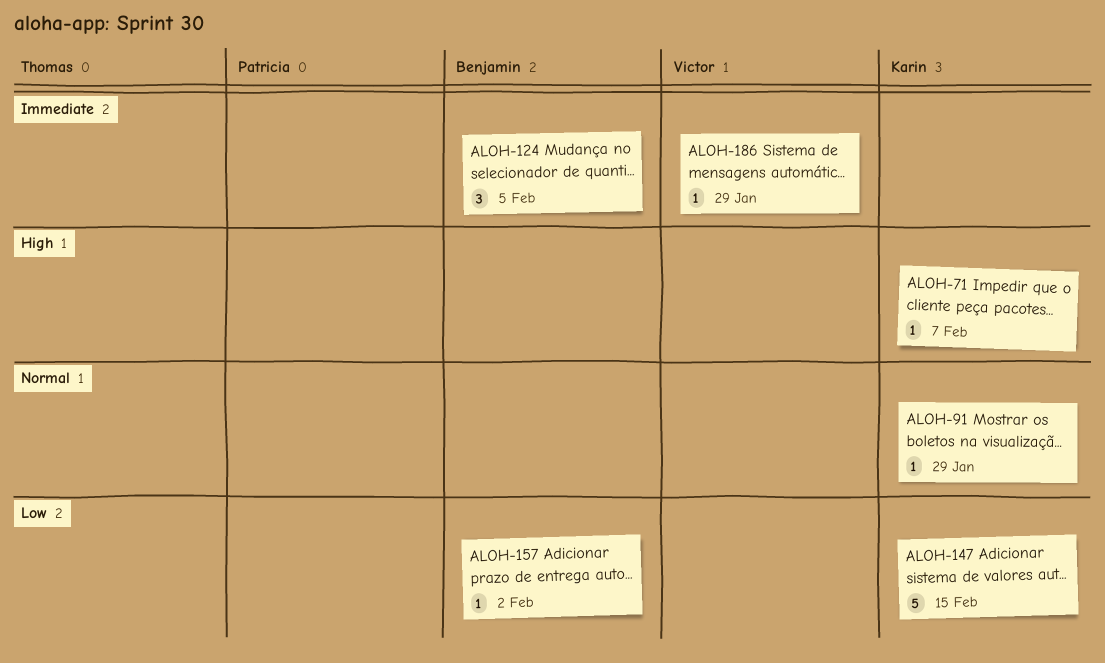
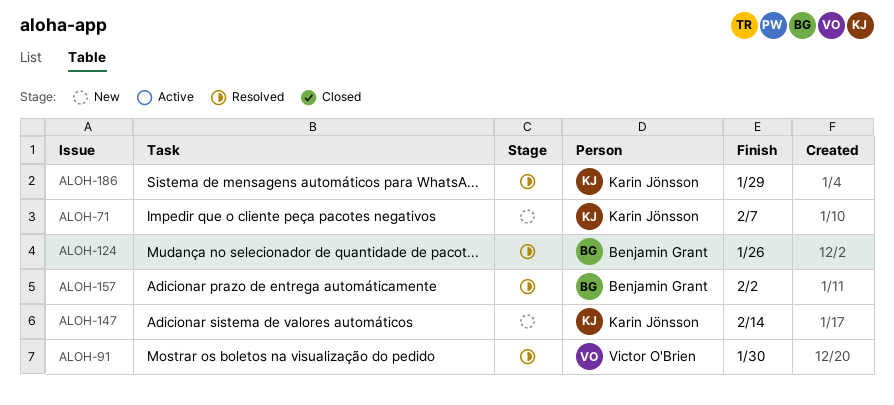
ALOH-91, owner: Karin Jönsson -> Victor O'Brien
ALOH-91, due: Jan 29 -> Jan 30
ALOH-124, due: Feb 5 -> Jan 26
ALOH-147, due: Feb 15 -> Feb 14
ALOH-186, owner: Victor O'Brien -> Karin Jönsson

